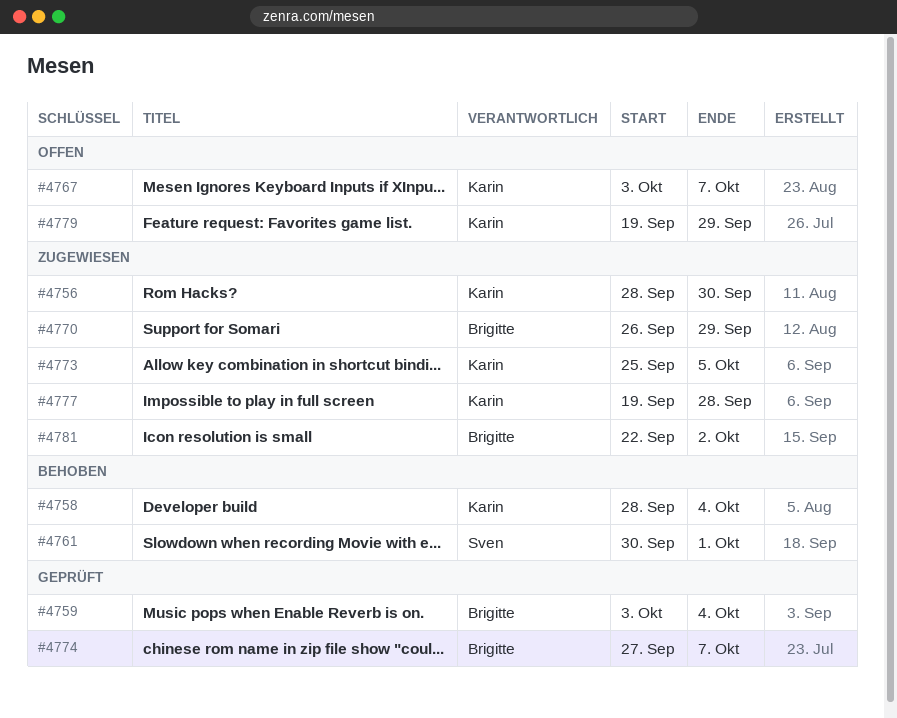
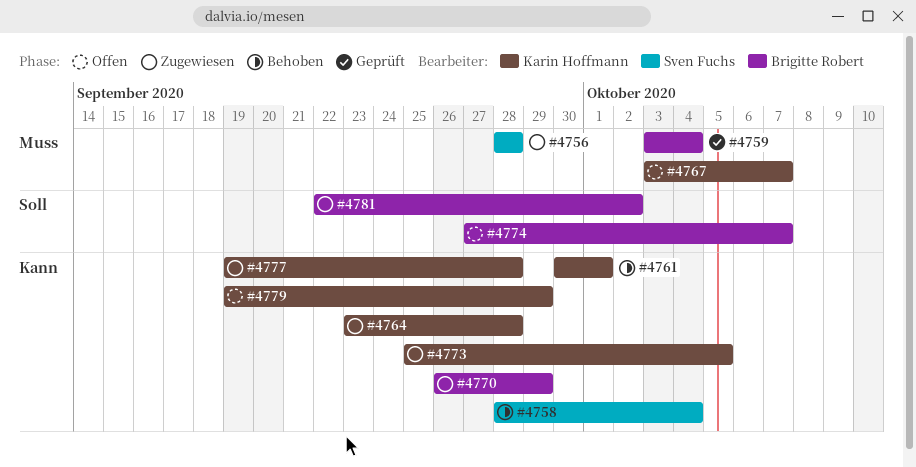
#4756, owner: Karin Hoffmann -> Sven Fuchs
#4756, due: Sep 30 -> Sep 28
#4758, owner: Karin Hoffmann -> Sven Fuchs
#4761, owner: Sven Fuchs -> Karin Hoffmann
#4764: none -> present
#4774, status: Geprüft -> Offen

